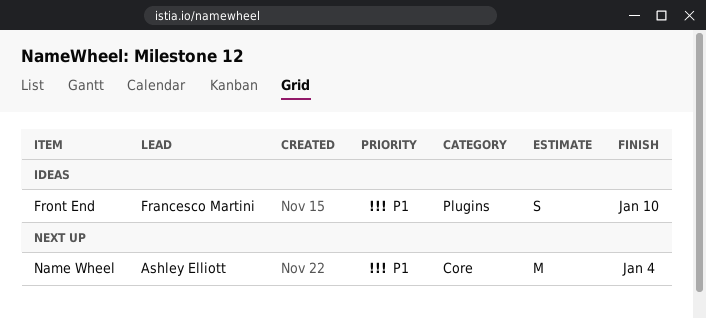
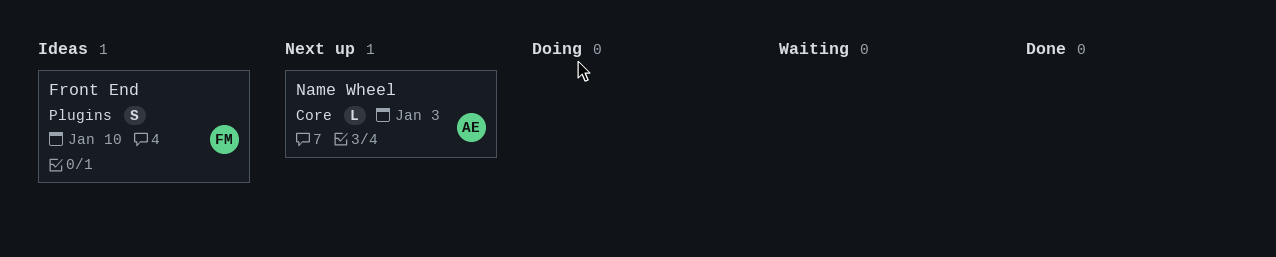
Name Wheel, estimate: M -> L
Name Wheel, due: Jan 4 -> Jan 3

